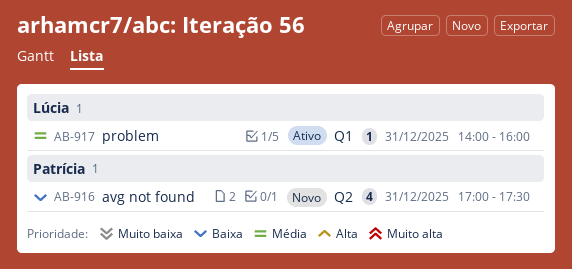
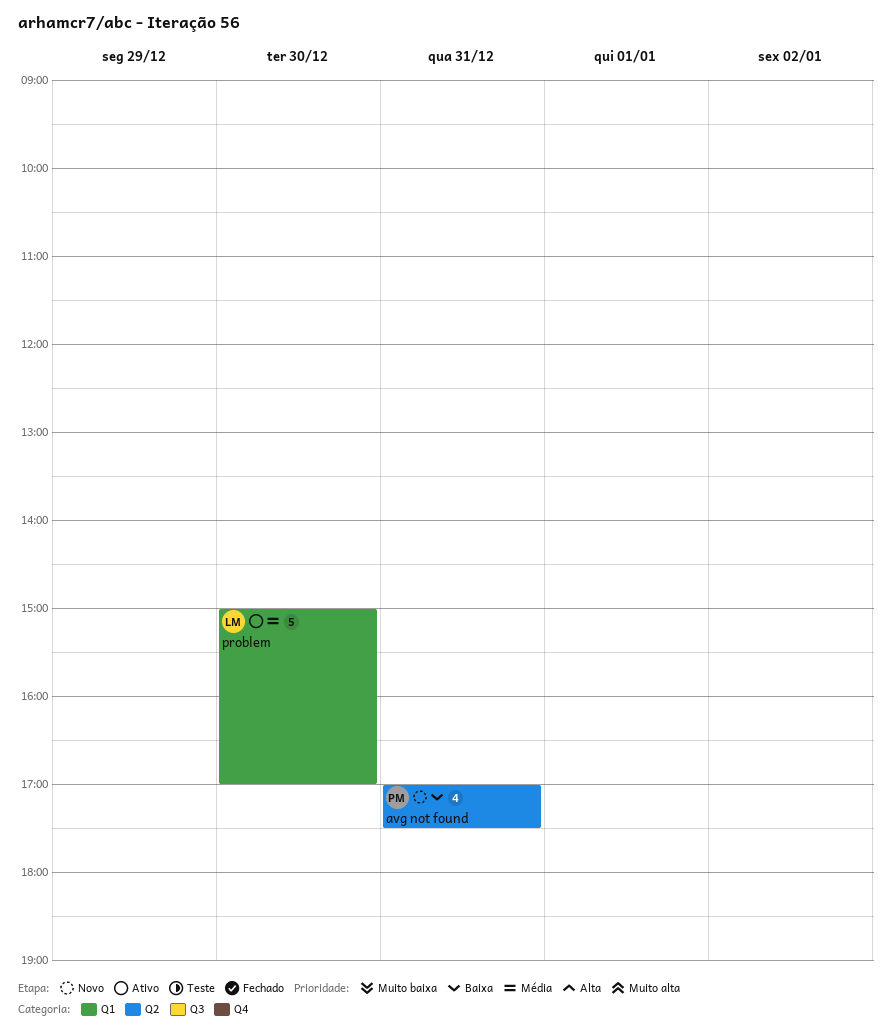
problem, estimate: 1 -> 5
problem, day: Dec 31 -> Dec 30
problem, begins: 14:00 -> 15:00
problem, ends: 16:00 -> 17:00

